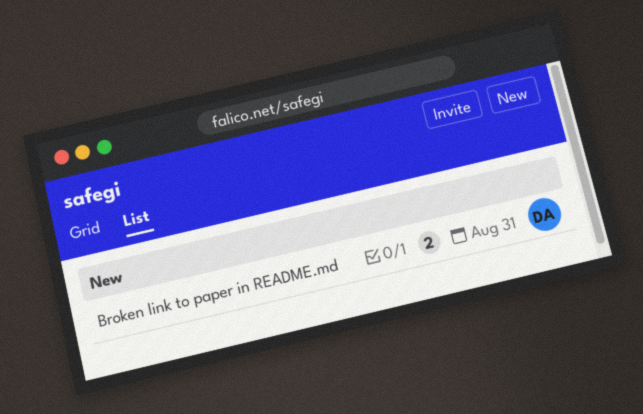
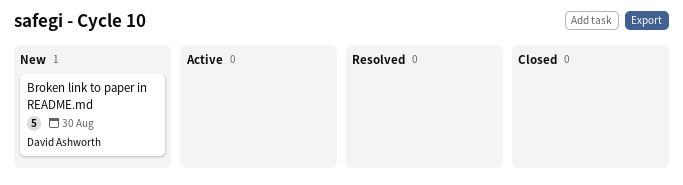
Broken link to paper in README.md, estimate: 2 -> 5
Broken link to paper in README.md, due: Aug 31 -> Aug 30

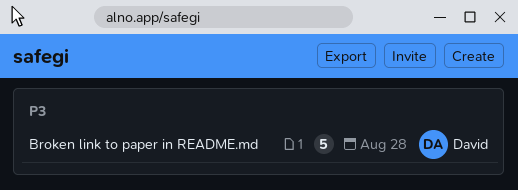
Broken link to paper in README.md, due: Aug 30 -> Aug 28

